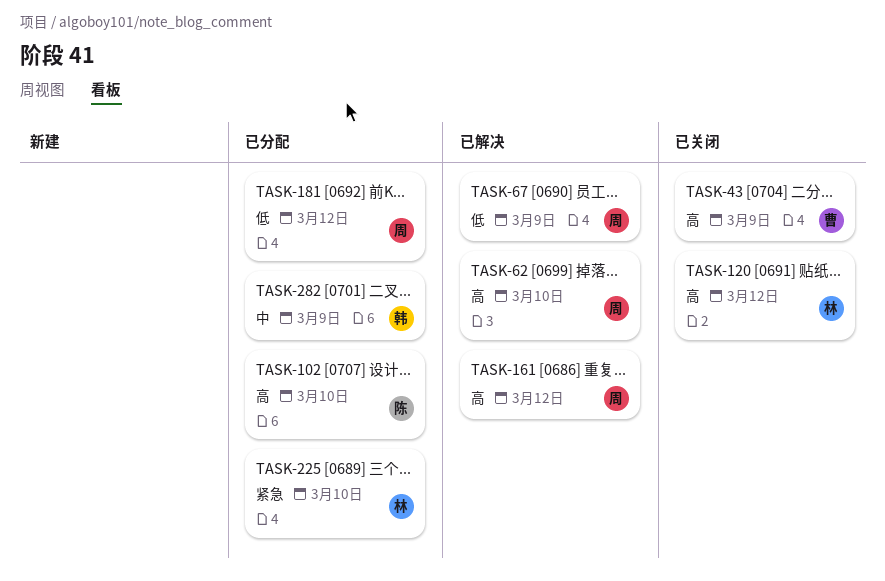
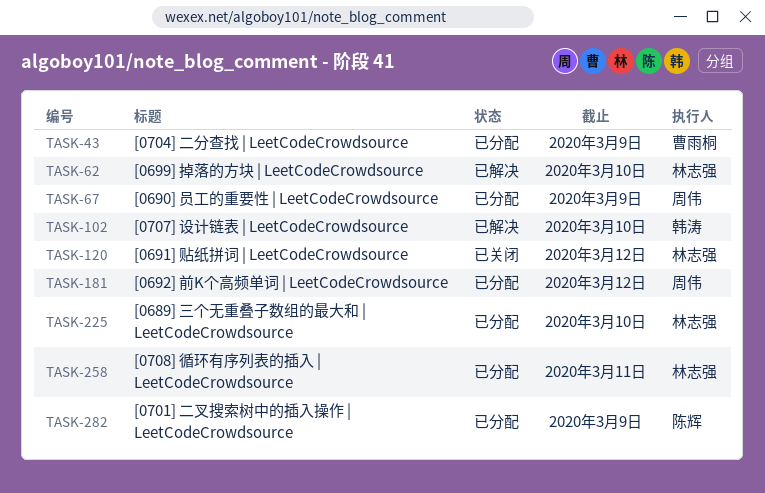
TASK-43, status: 已关闭 -> 已分配
TASK-62, owner: 周伟 -> 林志强
TASK-67, status: 已解决 -> 已分配
TASK-102, status: 已分配 -> 已解决
TASK-102, owner: 陈辉 -> 韩涛
TASK-161: present -> none
TASK-258: none -> present
TASK-282, owner: 韩涛 -> 陈辉

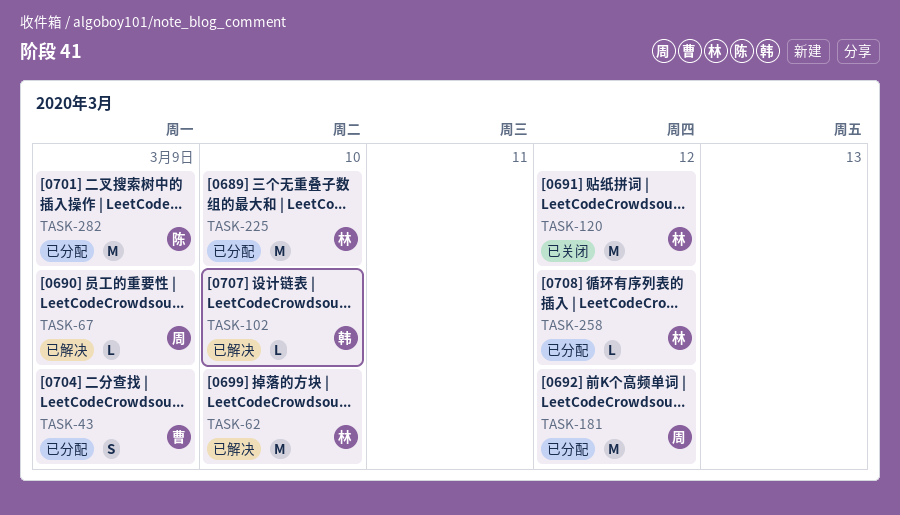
TASK-67, status: 已分配 -> 已解决
TASK-258, due: Mar 11 -> Mar 12

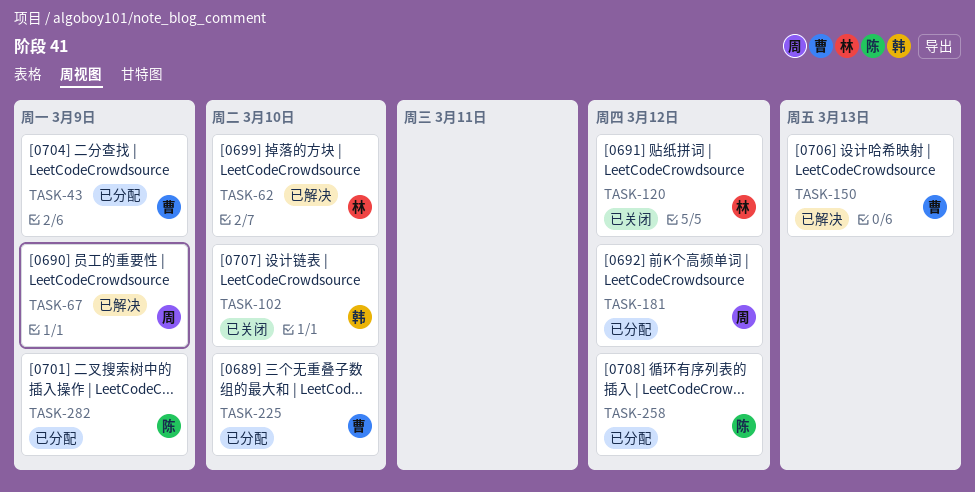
TASK-102, status: 已解决 -> 已关闭
TASK-150: none -> present
TASK-225, owner: 林 -> 曹
TASK-258, owner: 林 -> 陈

